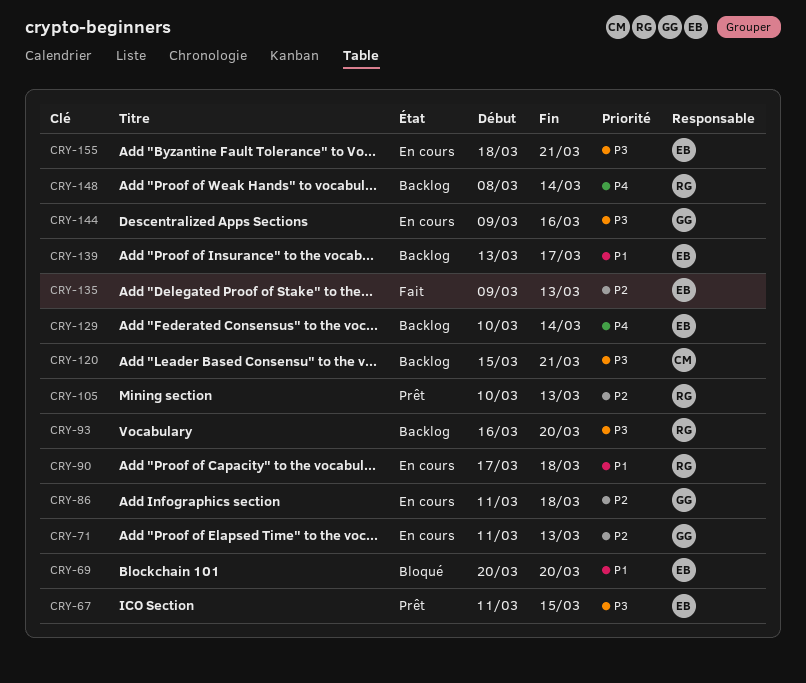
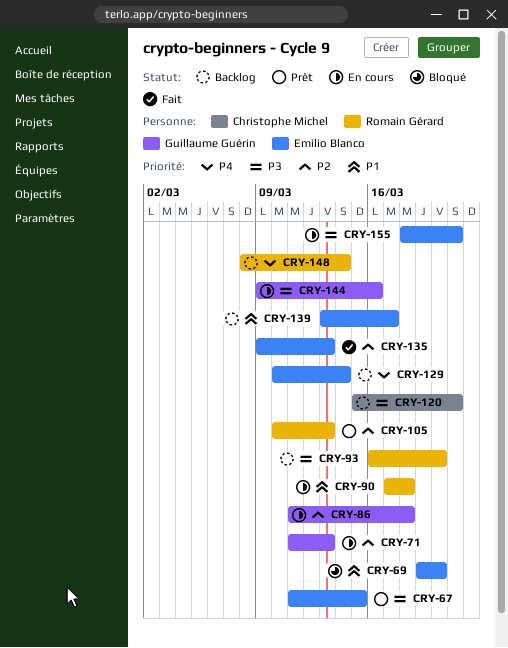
CRY-69, start: Mar 20 -> Mar 19

